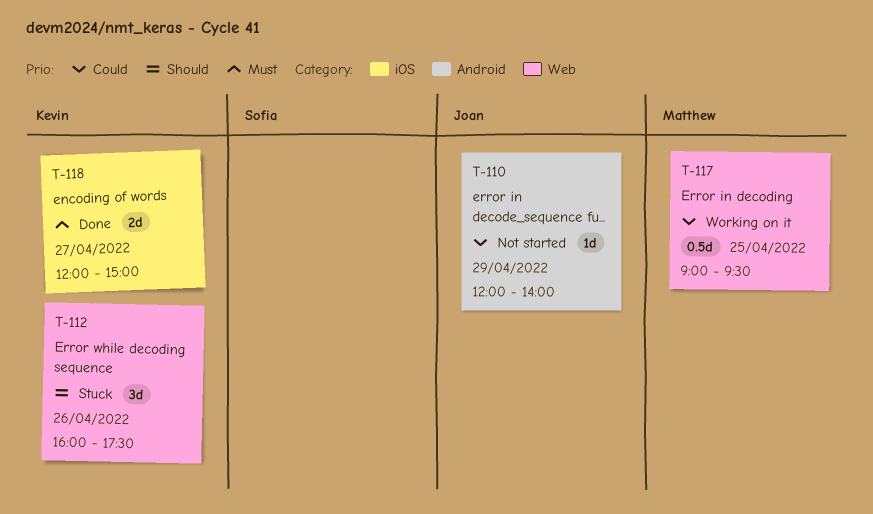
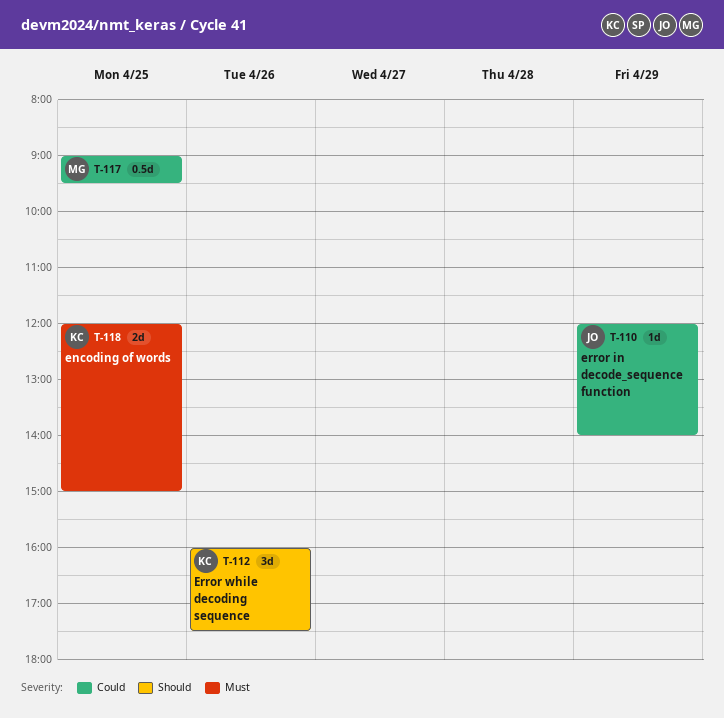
T-118, day: Apr 27 -> Apr 25

